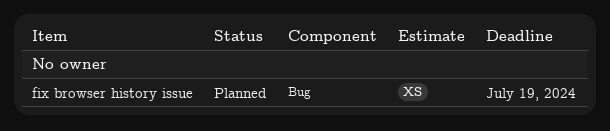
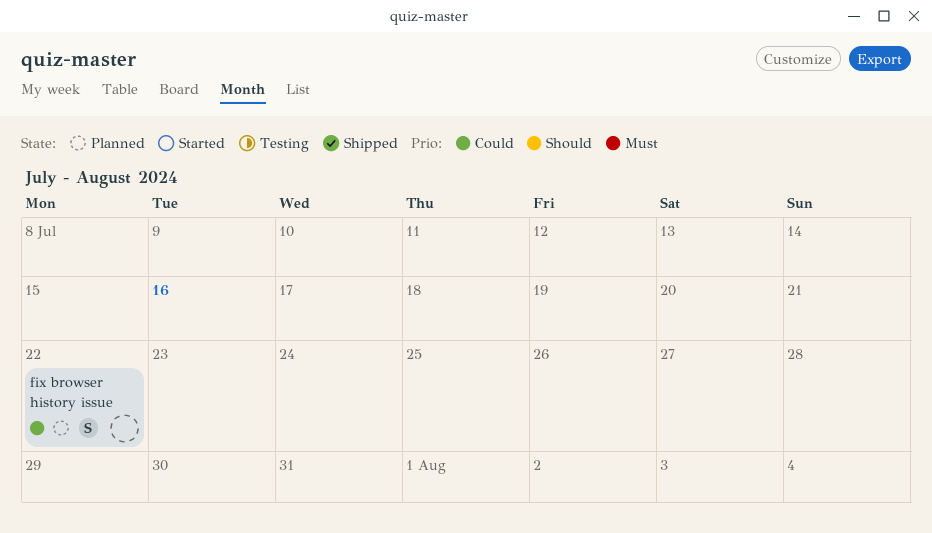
fix browser history issue, estimate: XS -> S
fix browser history issue, due: Jul 19 -> Jul 22

